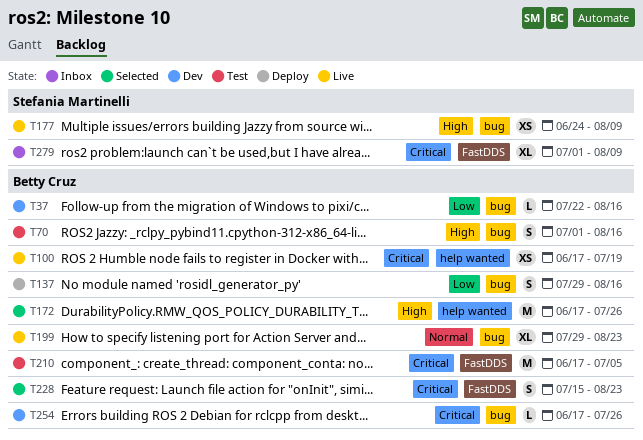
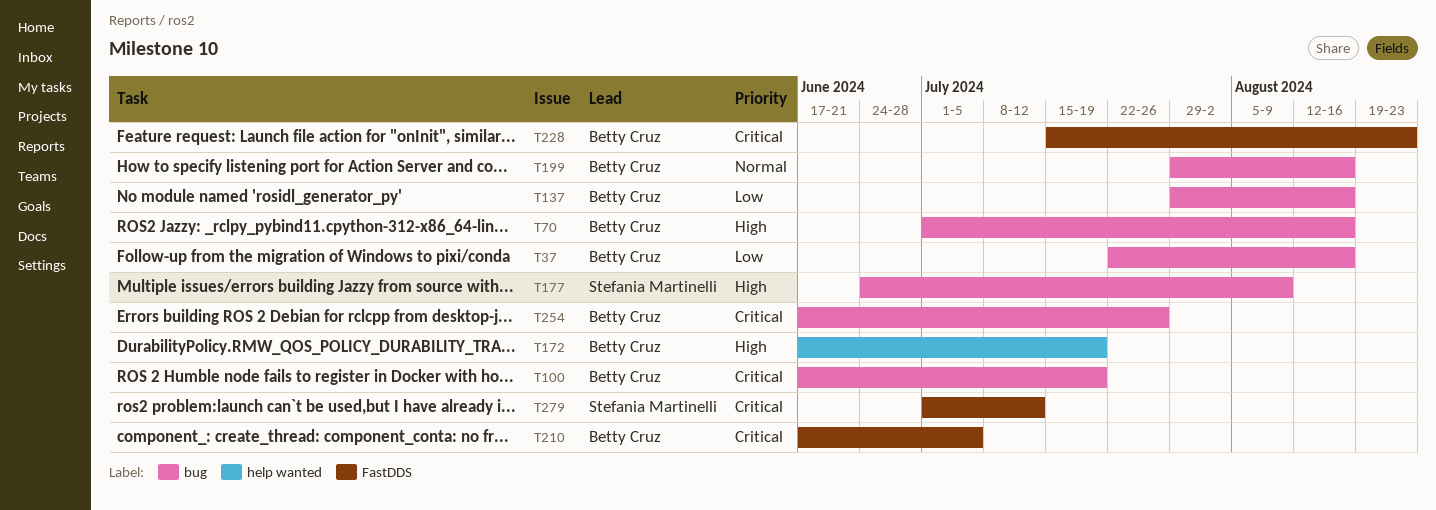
T100, label: help wanted -> bug
T172, due: Jul 26 -> Jul 19
T199, due: Aug 23 -> Aug 16
T279, due: Aug 9 -> Jul 12

